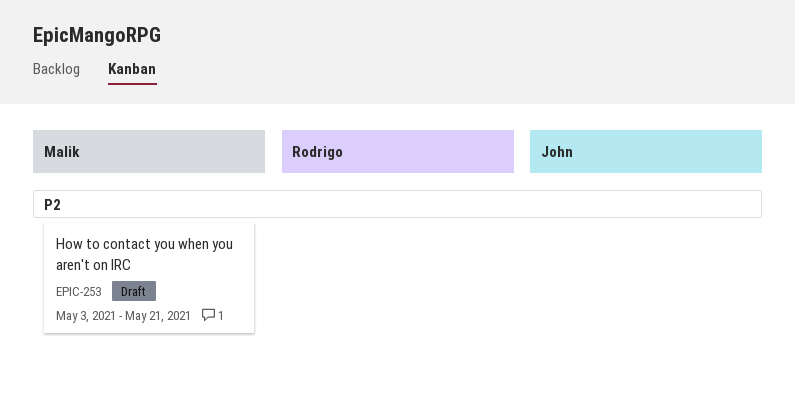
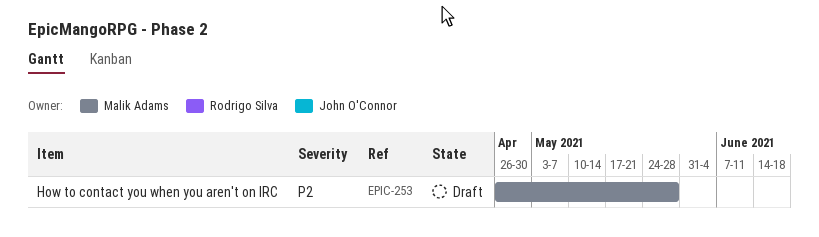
EPIC-253, start: May 3 -> Apr 26
EPIC-253, due: May 21 -> May 28

